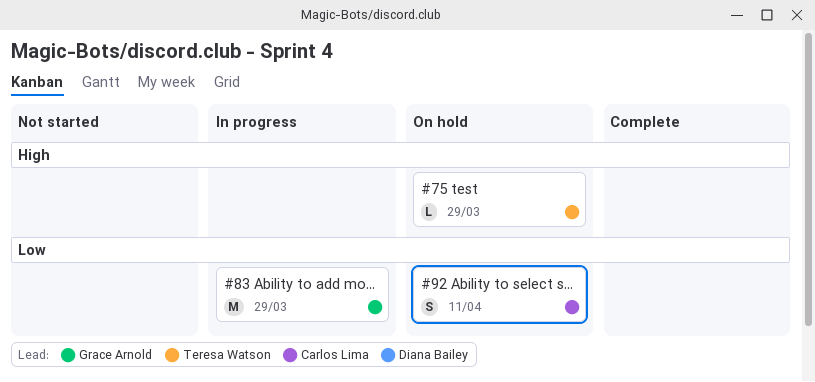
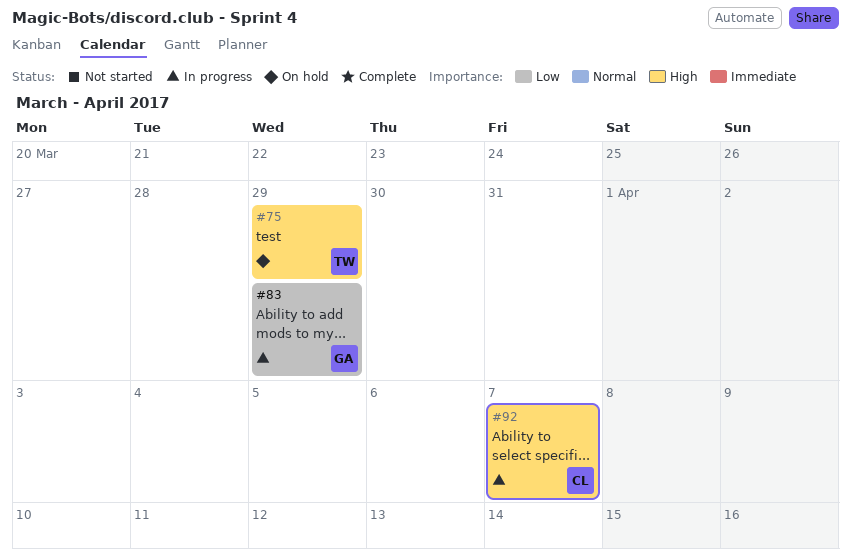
#92, status: On hold -> In progress
#92, priority: Low -> High
#92, due: Apr 11 -> Apr 7

